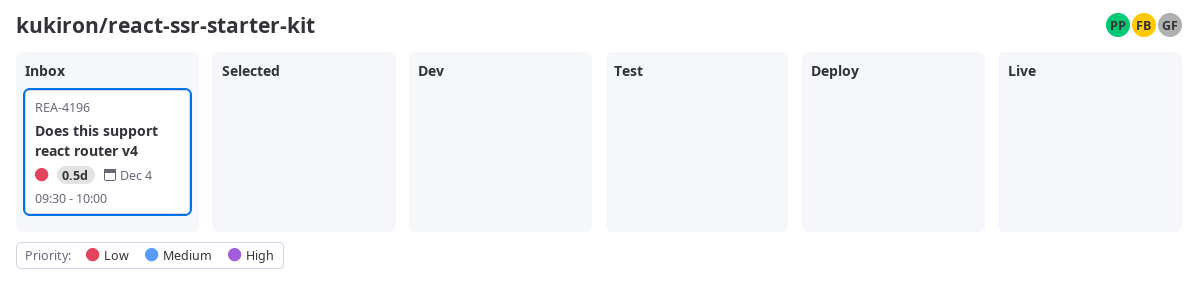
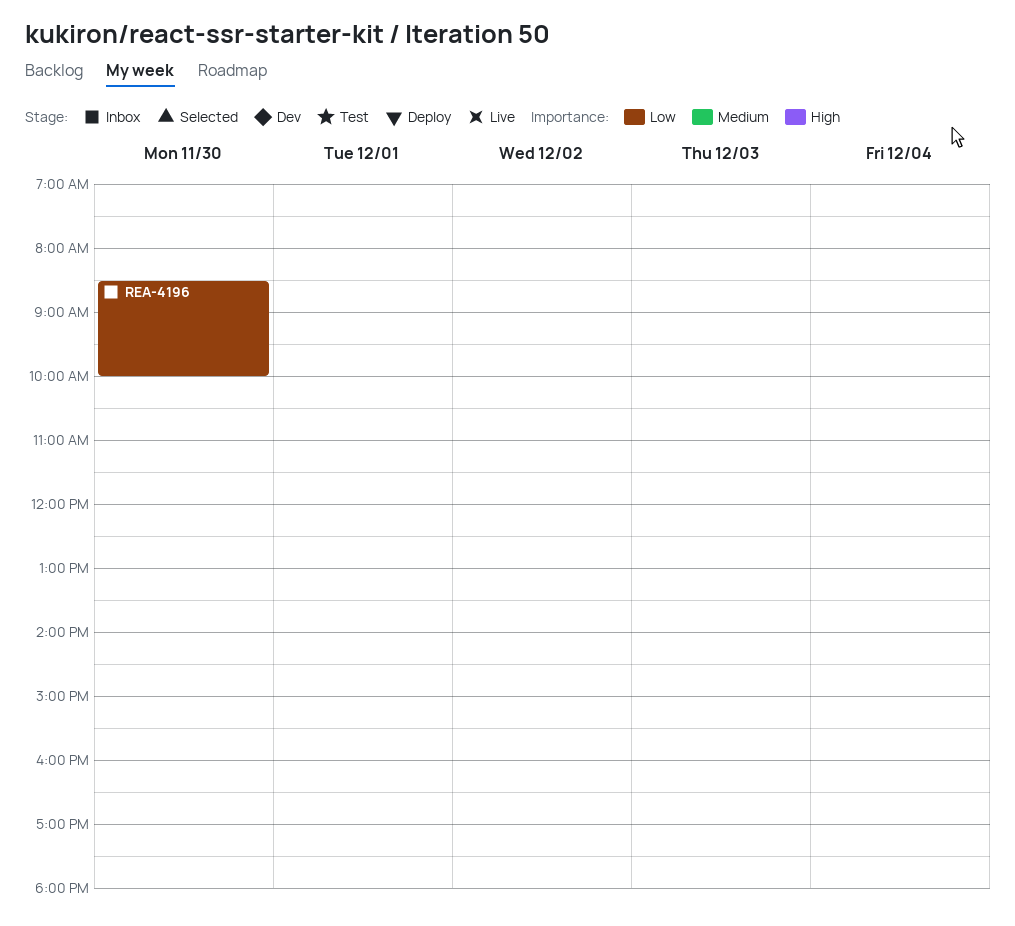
REA-4196, day: Dec 4 -> Nov 30
REA-4196, begins: 09:30 -> 08:30

